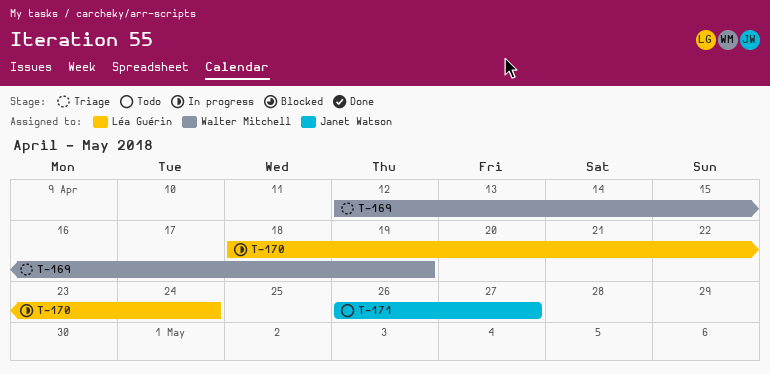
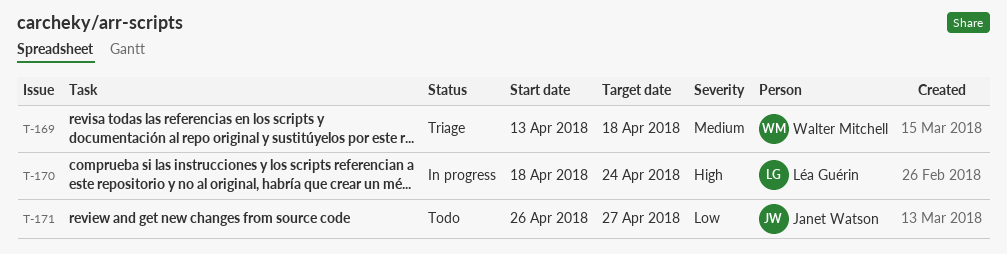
T-169, start: Apr 12 -> Apr 13
T-169, due: Apr 19 -> Apr 18

